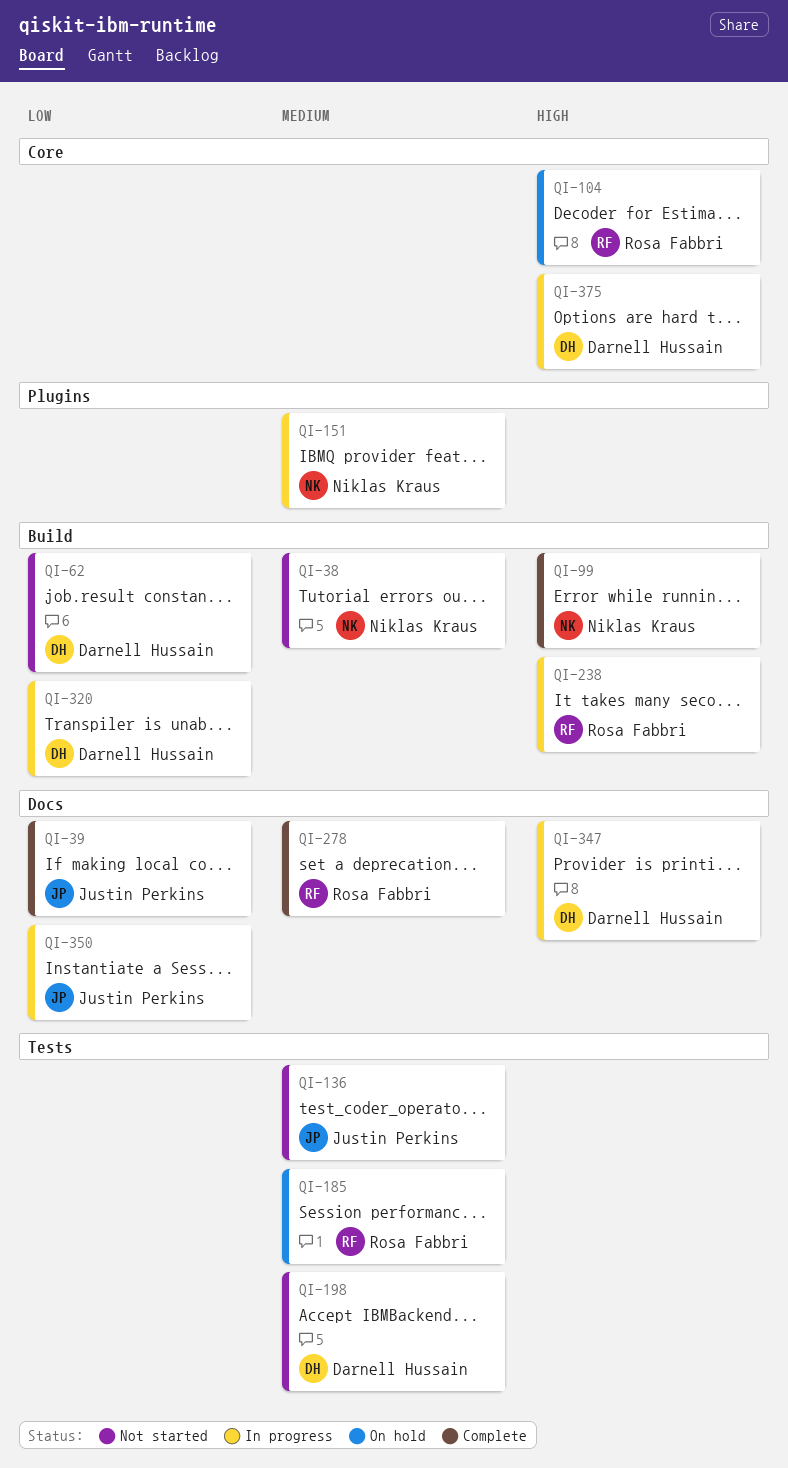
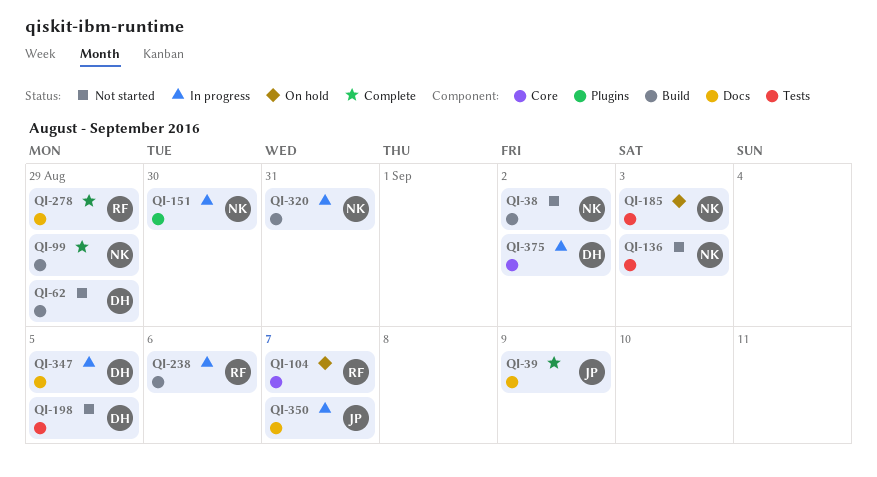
QI-136, owner: Justin Perkins -> Niklas Kraus
QI-185, owner: Rosa Fabbri -> Niklas Kraus
QI-320, owner: Darnell Hussain -> Niklas Kraus

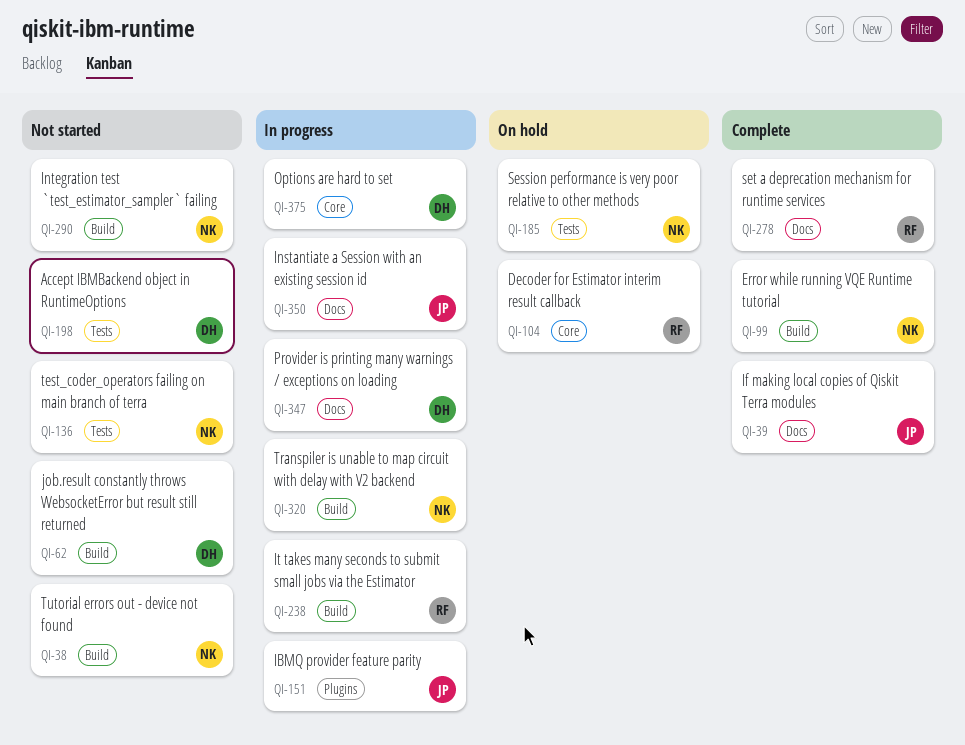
QI-151, owner: NK -> JP
QI-290: none -> present

